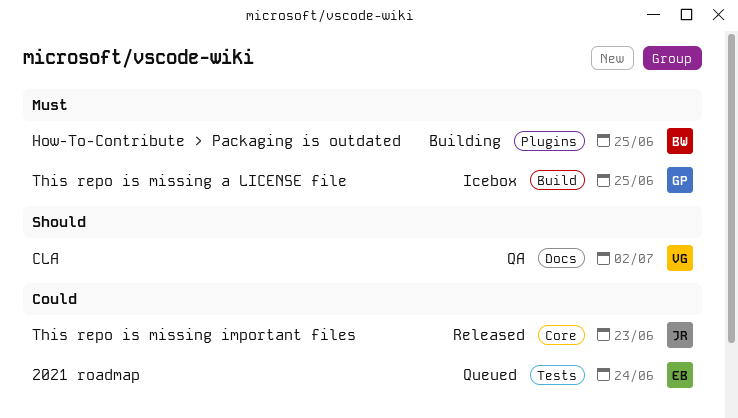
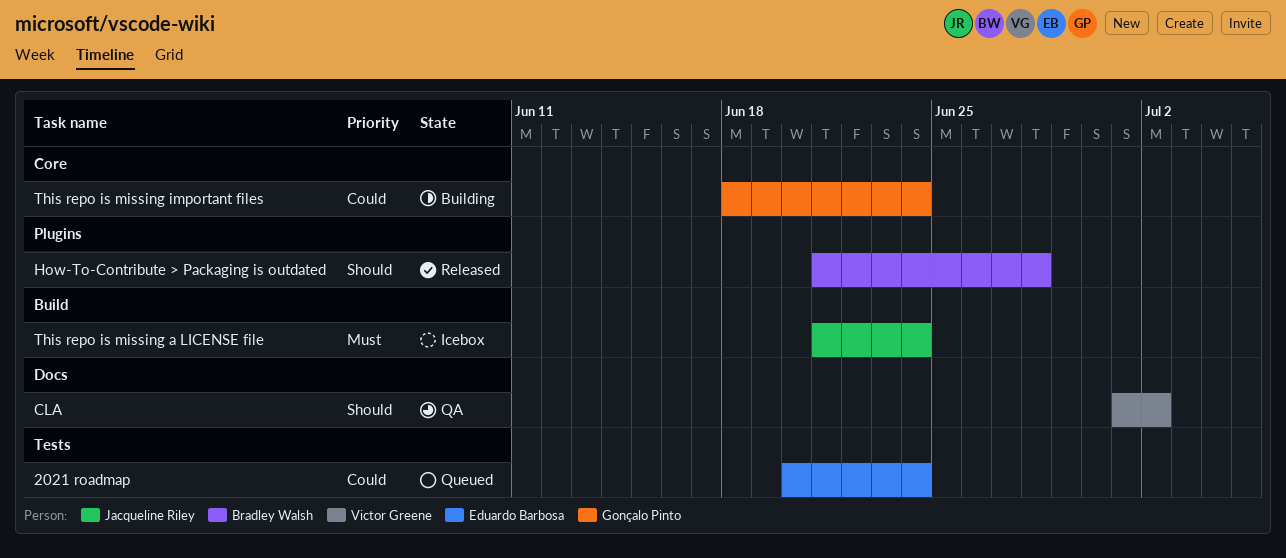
How-To-Contribute > Packaging is outdated, status: Building -> Released
How-To-Contribute > Packaging is outdated, priority: Must -> Should
How-To-Contribute > Packaging is outdated, due: Jun 25 -> Jun 28
This repo is missing a LICENSE file, owner: Gonçalo Pinto -> Jacqueline Riley
This repo is missing a LICENSE file, due: Jun 25 -> Jun 24
This repo is missing important files, status: Released -> Building
This repo is missing important files, owner: Jacqueline Riley -> Gonçalo Pinto
This repo is missing important files, due: Jun 23 -> Jun 24

